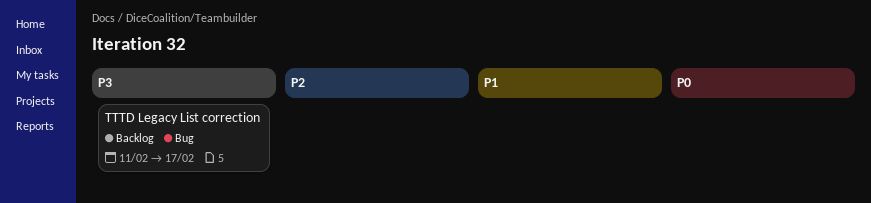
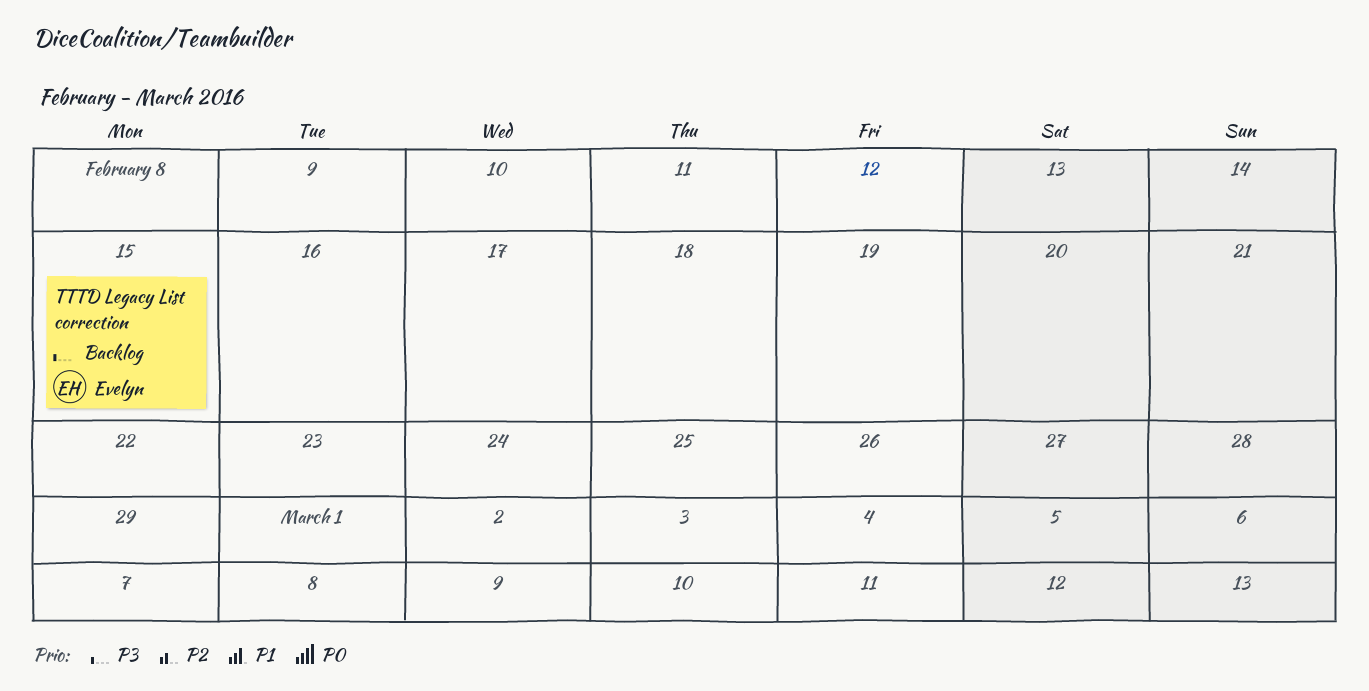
TTTD Legacy List correction, due: Feb 17 -> Feb 15

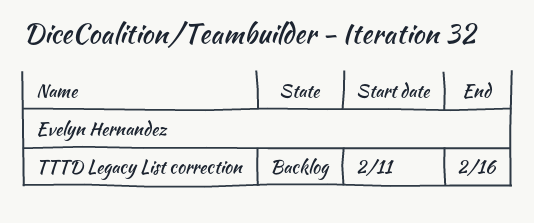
TTTD Legacy List correction, due: Feb 15 -> Feb 16

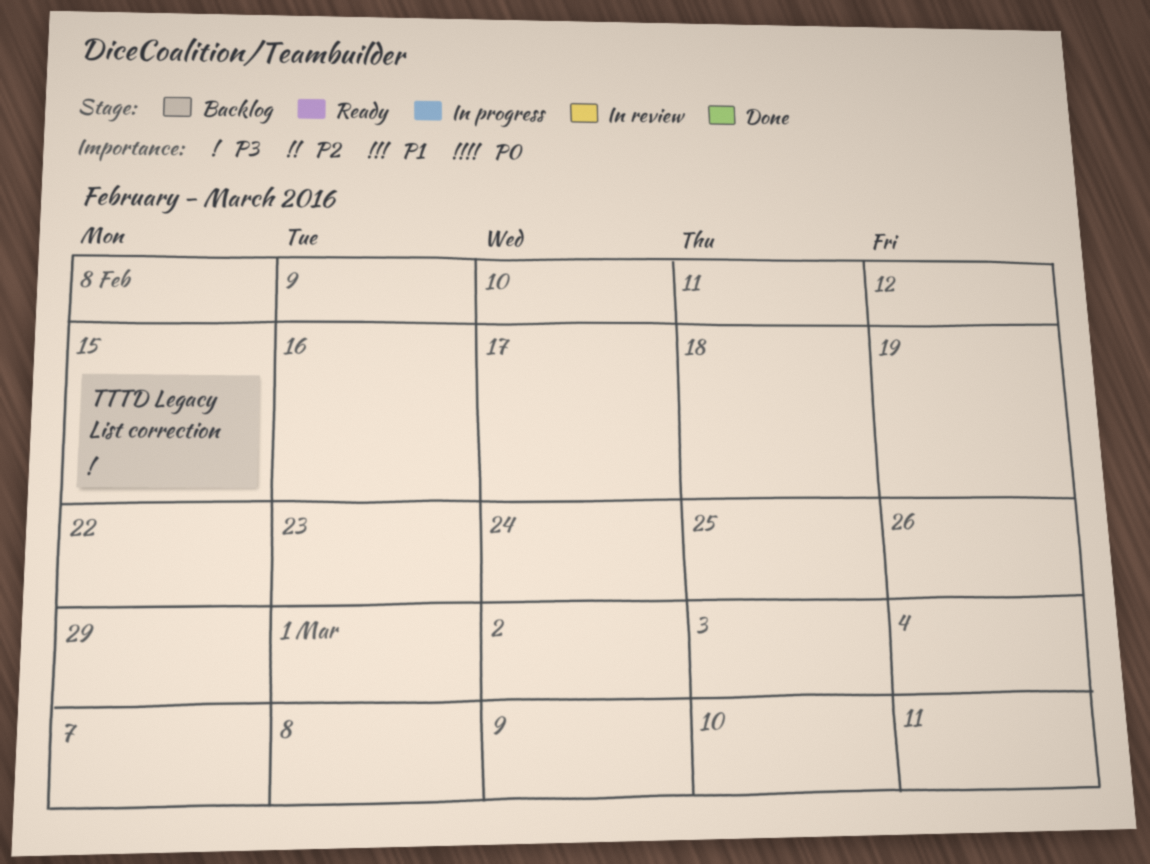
TTTD Legacy List correction, due: Feb 16 -> Feb 15

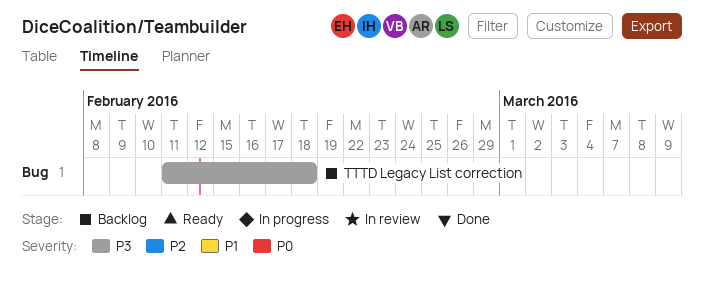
TTTD Legacy List correction, due: Feb 15 -> Feb 18

